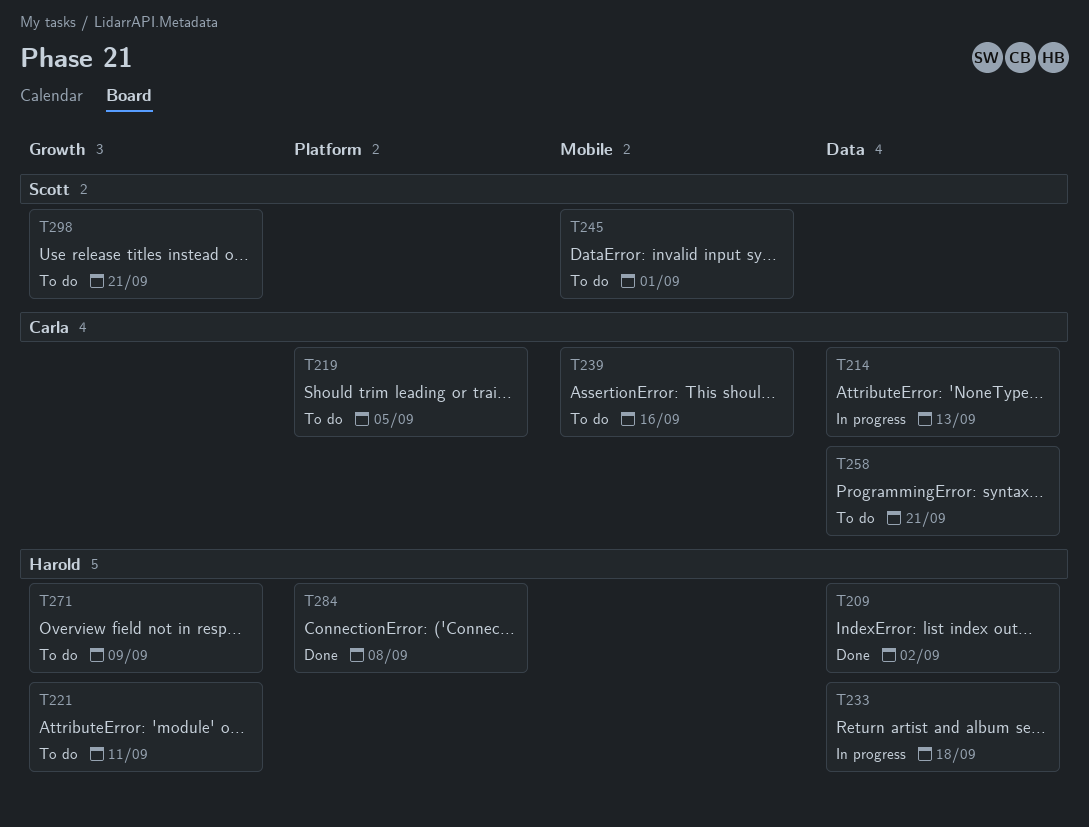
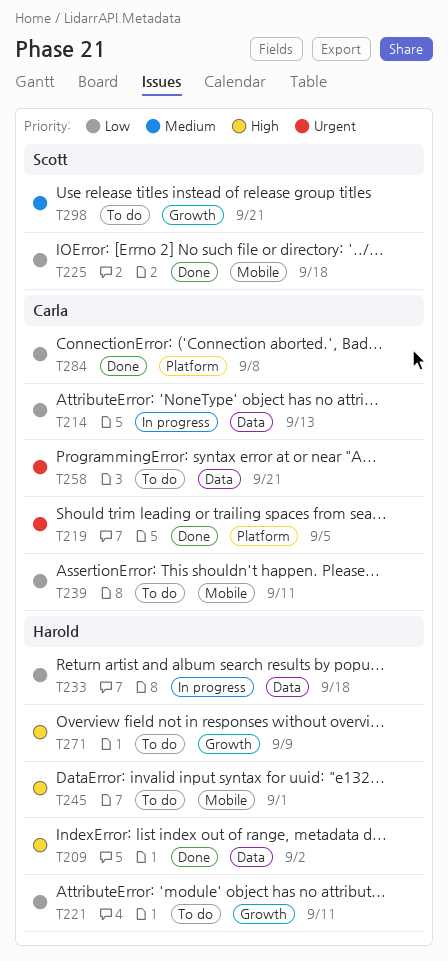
T219, status: To do -> Done
T225: none -> present
T239, due: Sep 16 -> Sep 11
T245, owner: Scott -> Harold
T284, owner: Harold -> Carla

